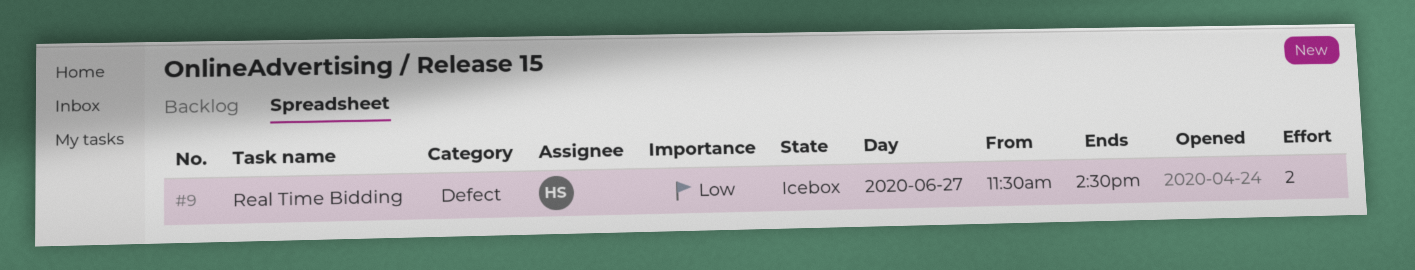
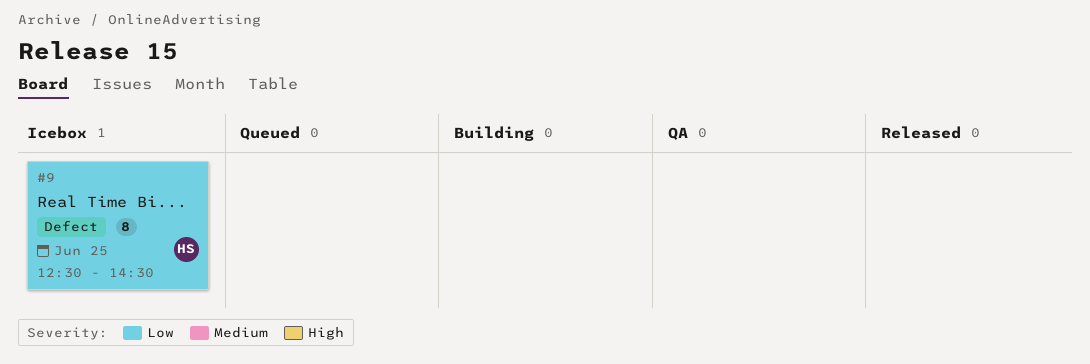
#9, estimate: 2 -> 8
#9, day: Jun 27 -> Jun 25
#9, begins: 11:30 -> 12:30

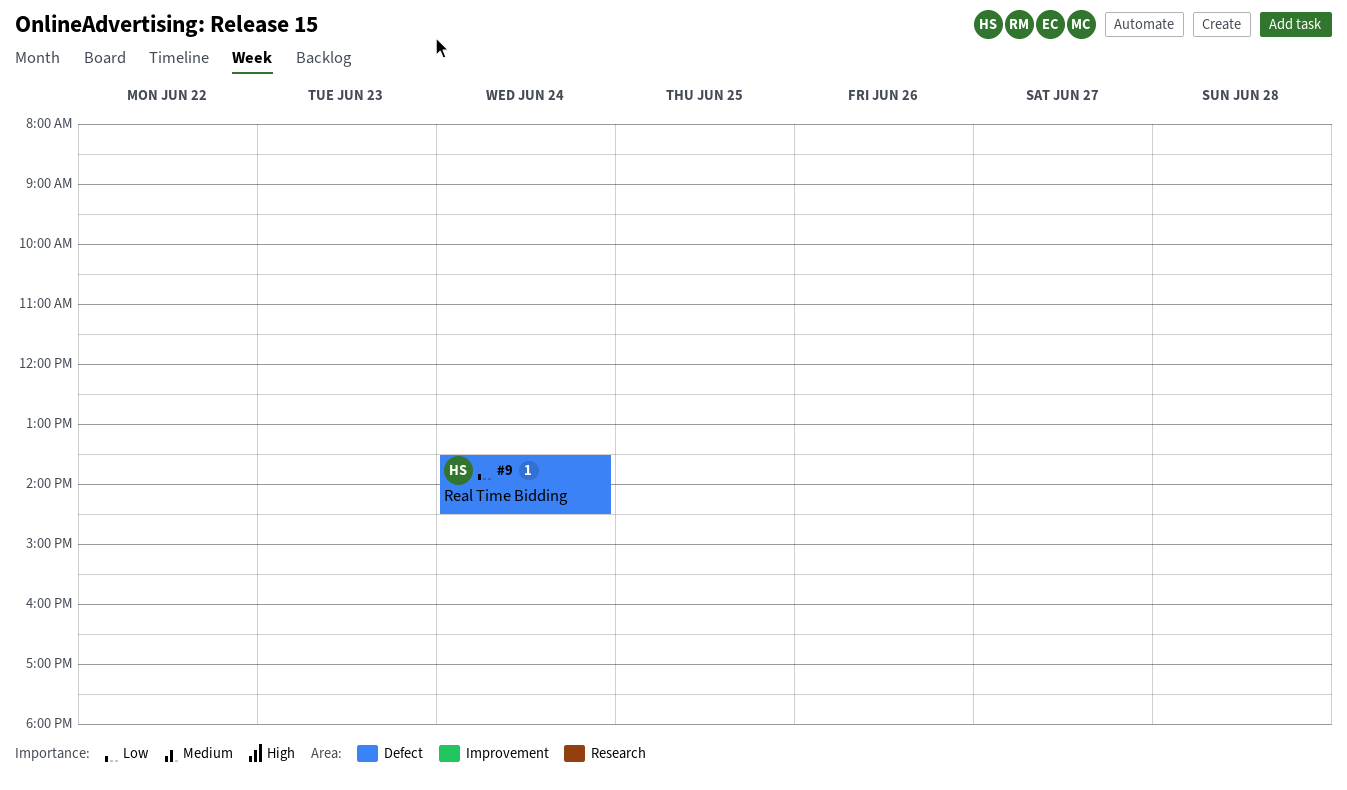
#9, estimate: 8 -> 1
#9, day: Jun 25 -> Jun 24
#9, begins: 12:30 -> 13:30

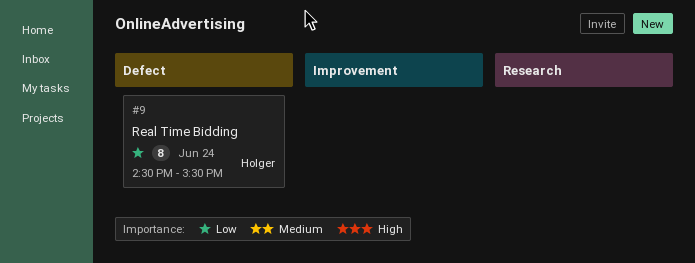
#9, estimate: 1 -> 8
#9, begins: 13:30 -> 14:30
#9, ends: 14:30 -> 15:30

